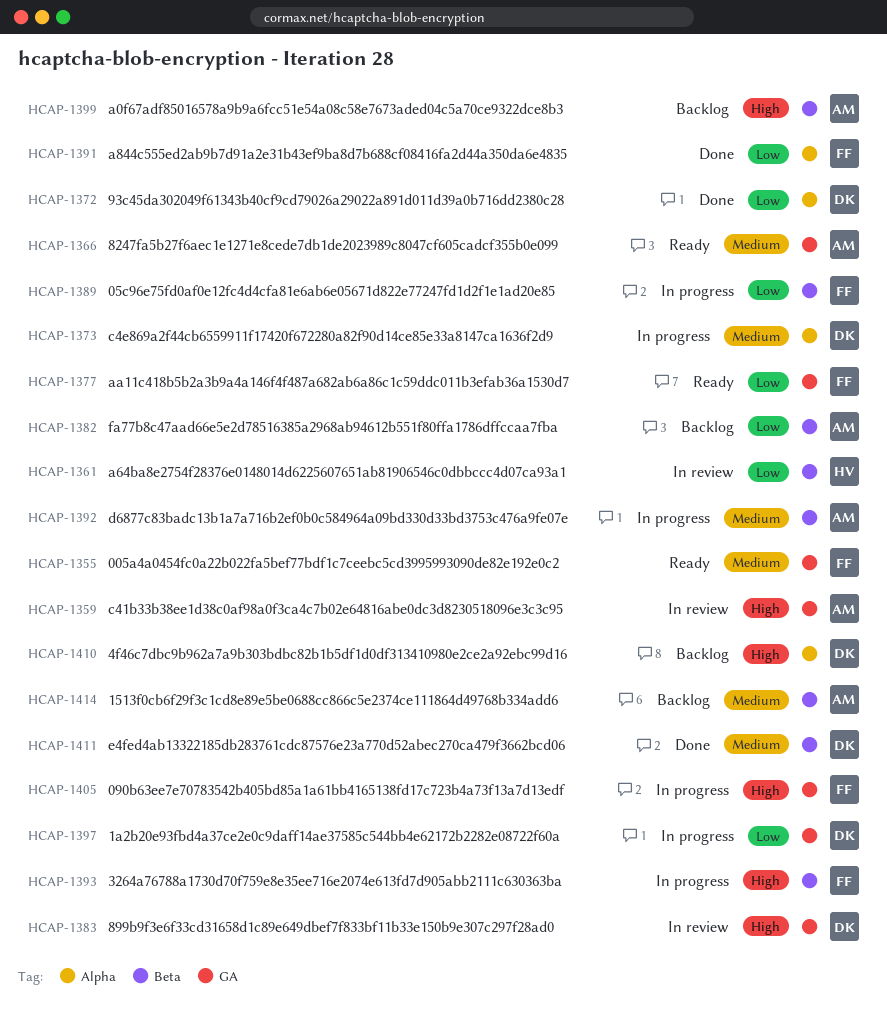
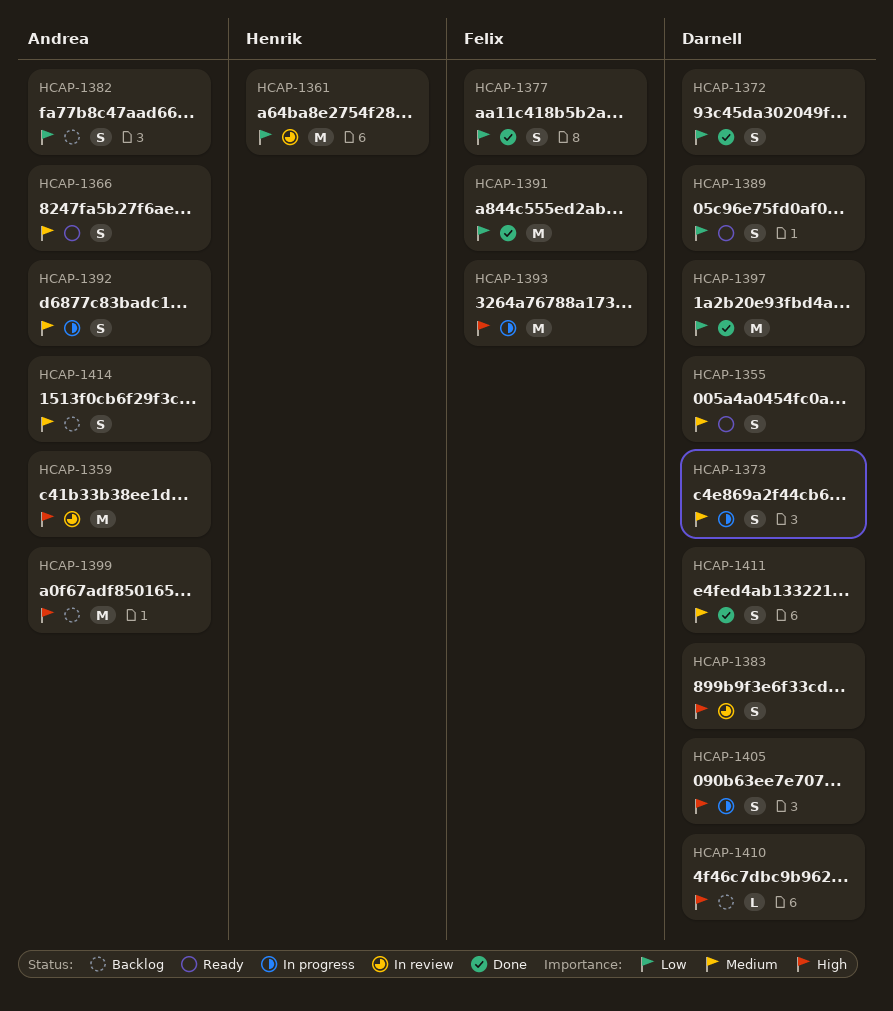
HCAP-1355, owner: Felix -> Darnell
HCAP-1377, status: Ready -> Done
HCAP-1389, status: In progress -> Ready
HCAP-1389, owner: Felix -> Darnell
HCAP-1397, status: In progress -> Done
HCAP-1405, owner: Felix -> Darnell

